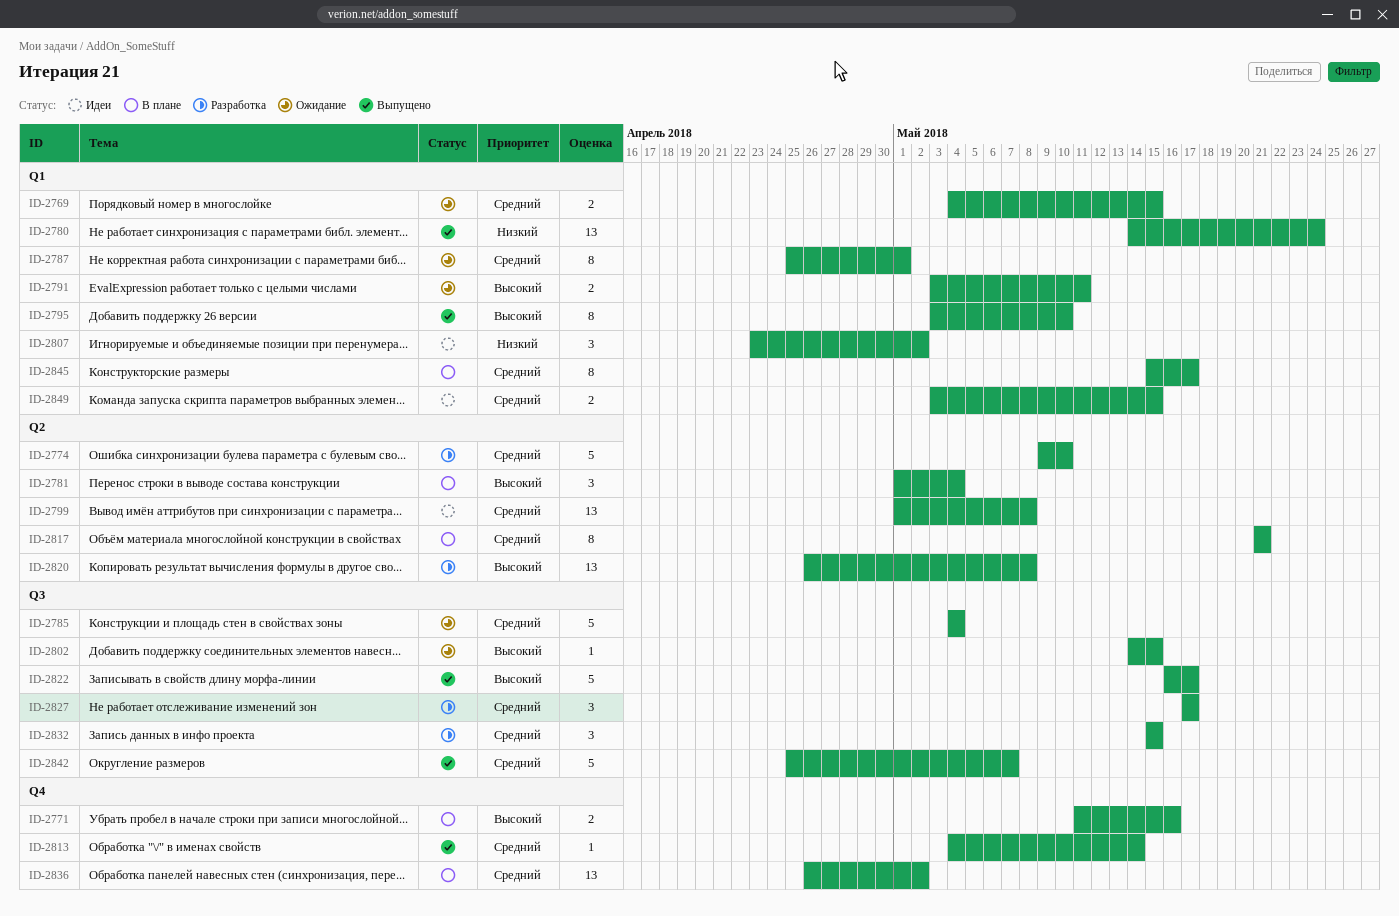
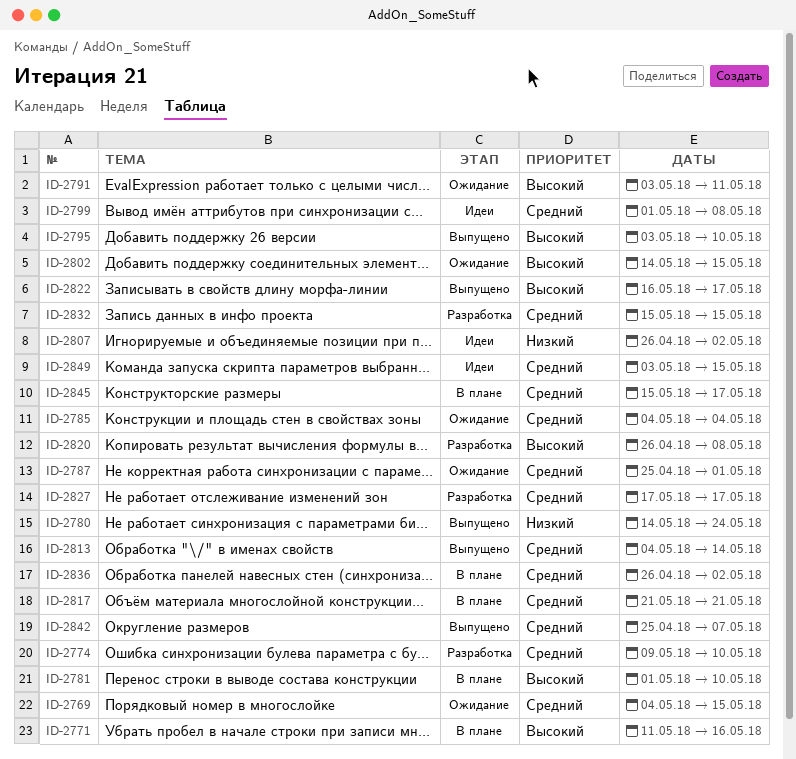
ID-2781, due: May 4 -> May 10
ID-2807, start: Apr 23 -> Apr 26

